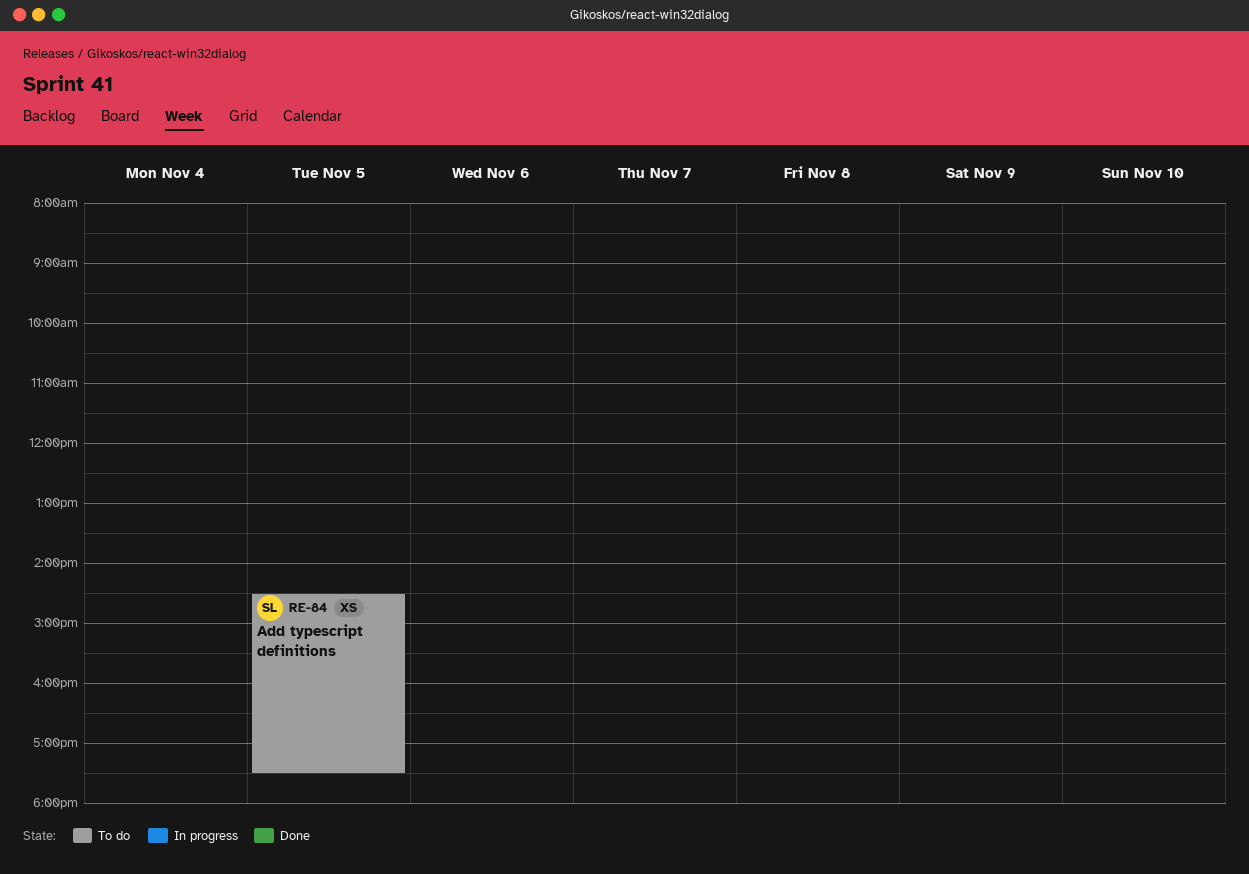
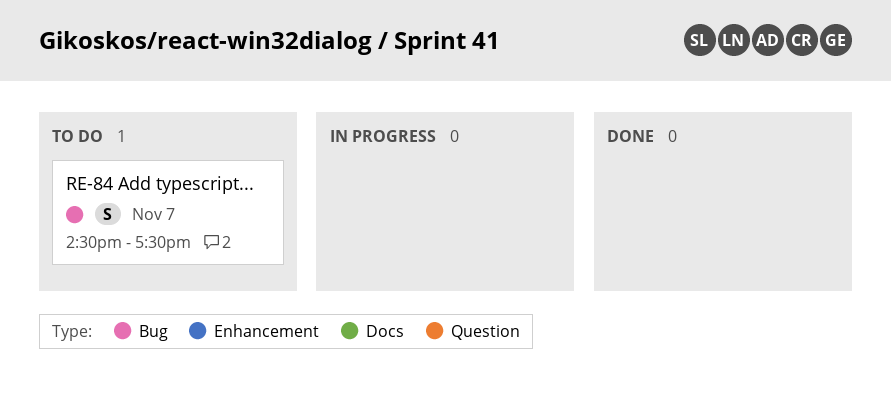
RE-84, estimate: XS -> S
RE-84, day: Nov 5 -> Nov 7

